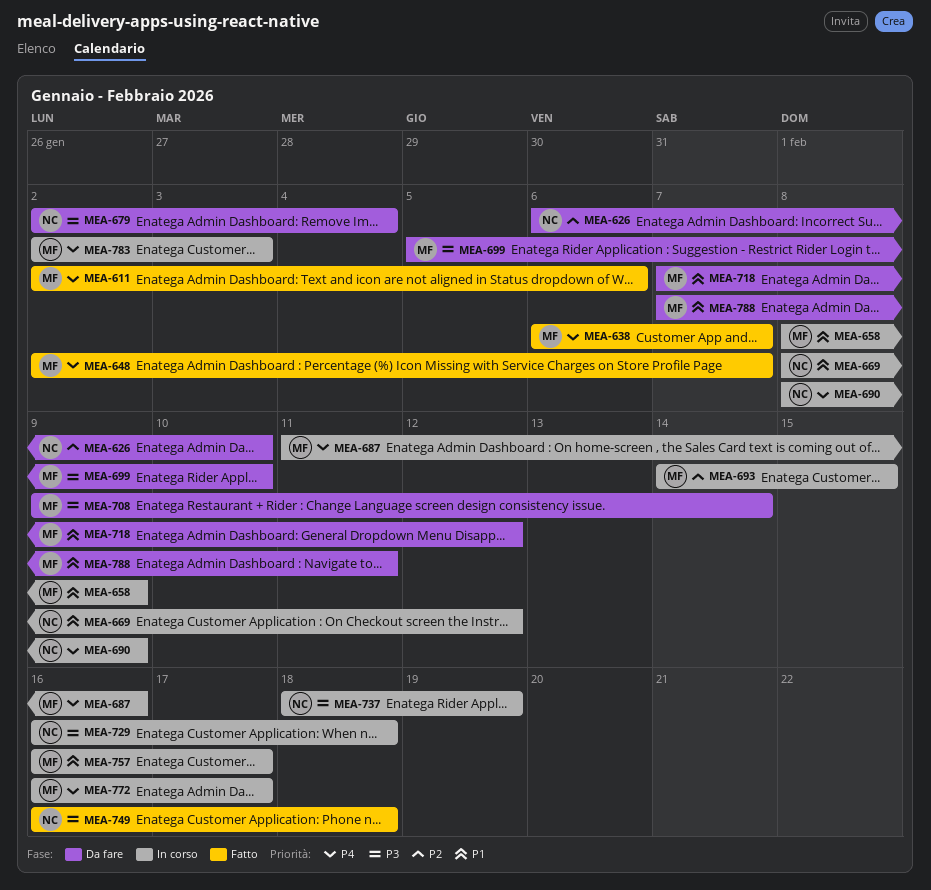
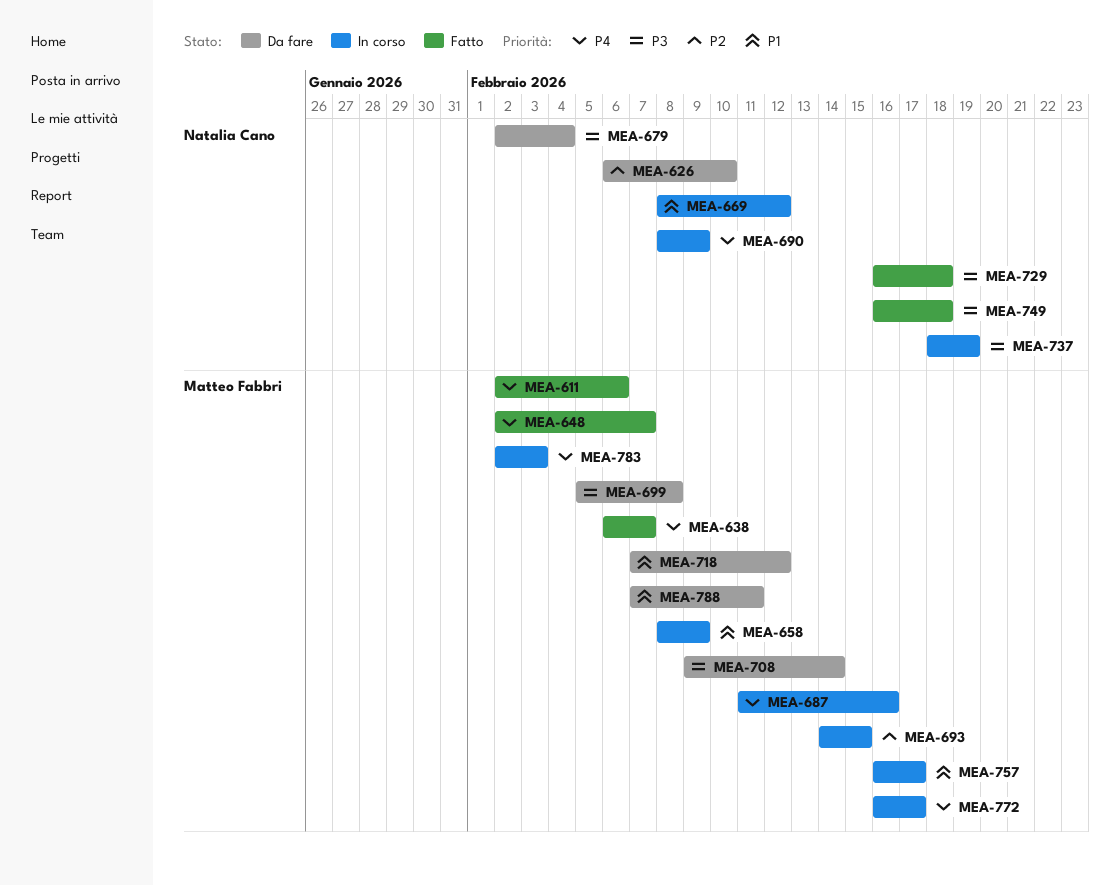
MEA-699, due: Feb 10 -> Feb 8
MEA-729, status: In corso -> Fatto

